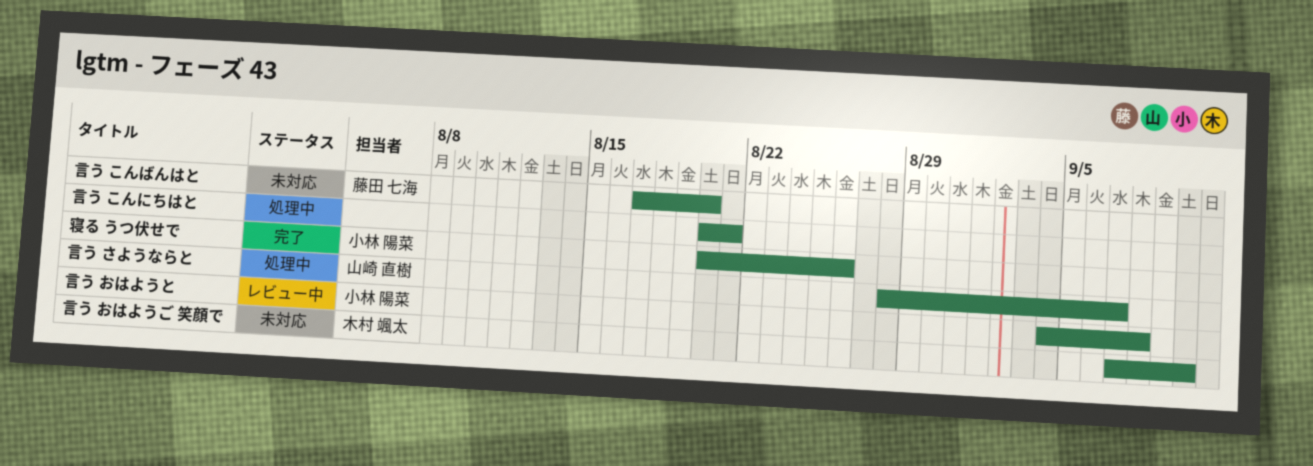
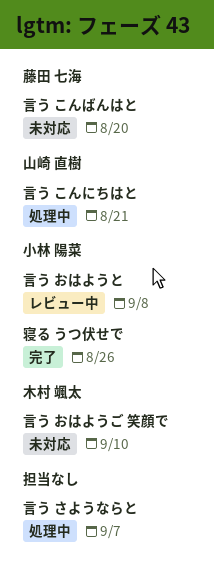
言う こんにちはと, owner: none -> 山崎 直樹
言う さようならと, owner: 山崎 直樹 -> none

